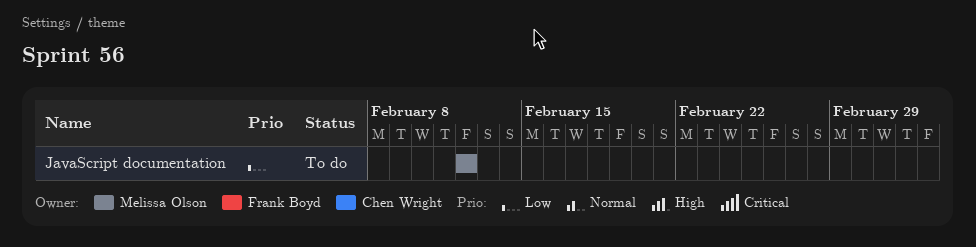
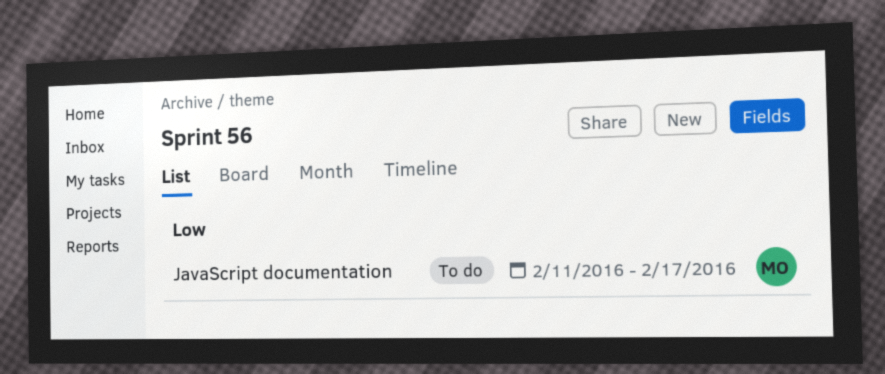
JavaScript documentation, start: Feb 12 -> Feb 11
JavaScript documentation, due: Feb 12 -> Feb 17

